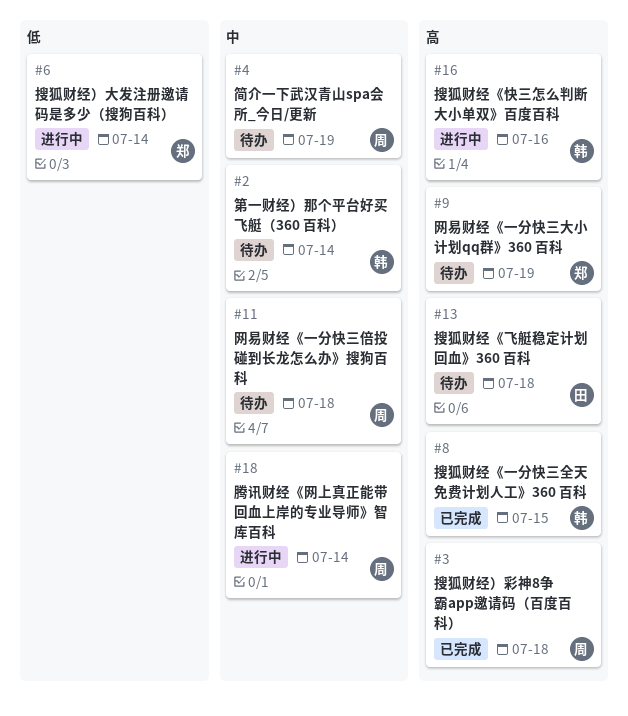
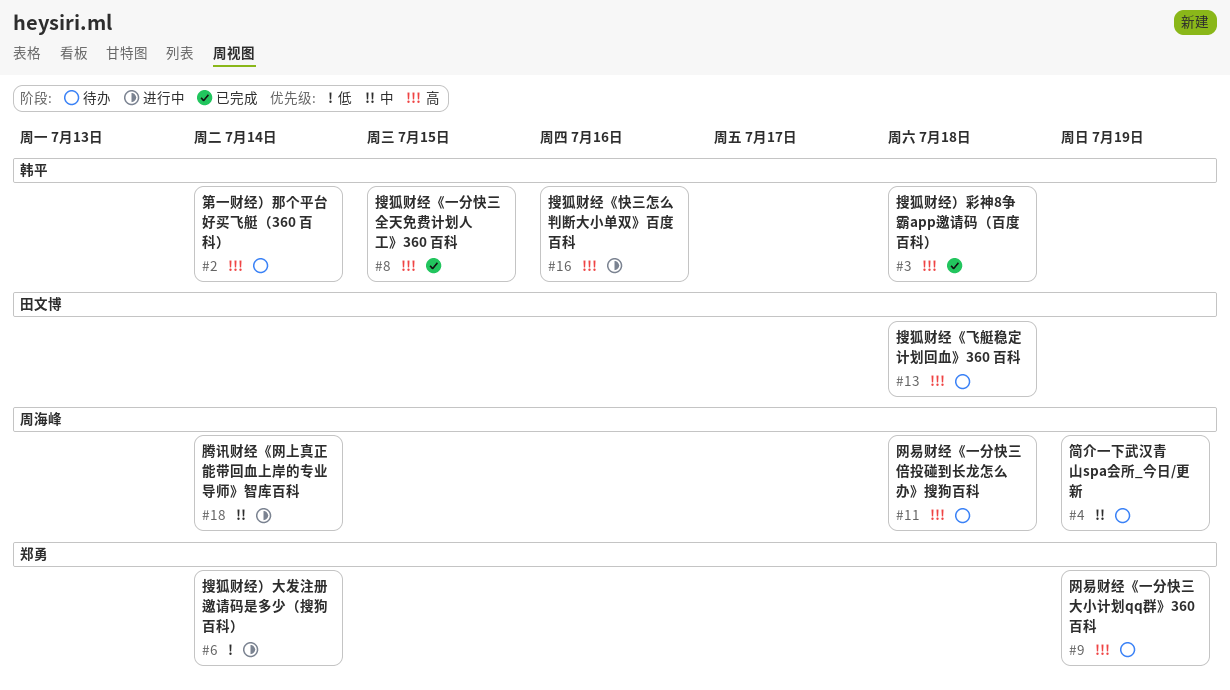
#2, priority: 中 -> 高
#3, owner: 周海峰 -> 韩平
#11, priority: 中 -> 高

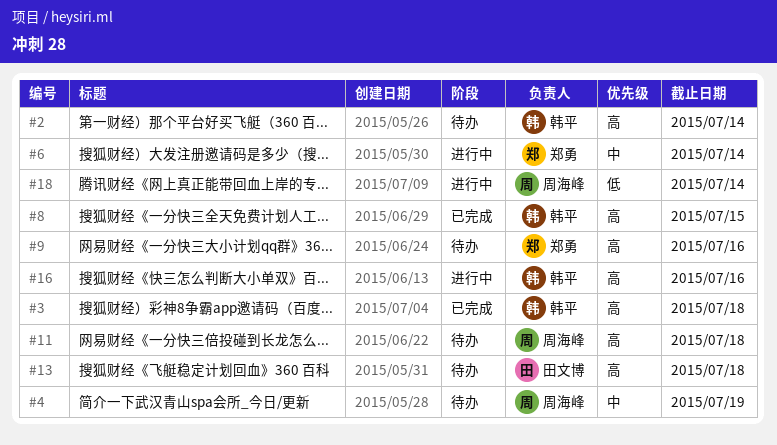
#6, priority: 低 -> 中
#9, due: Jul 19 -> Jul 16
#18, priority: 中 -> 低

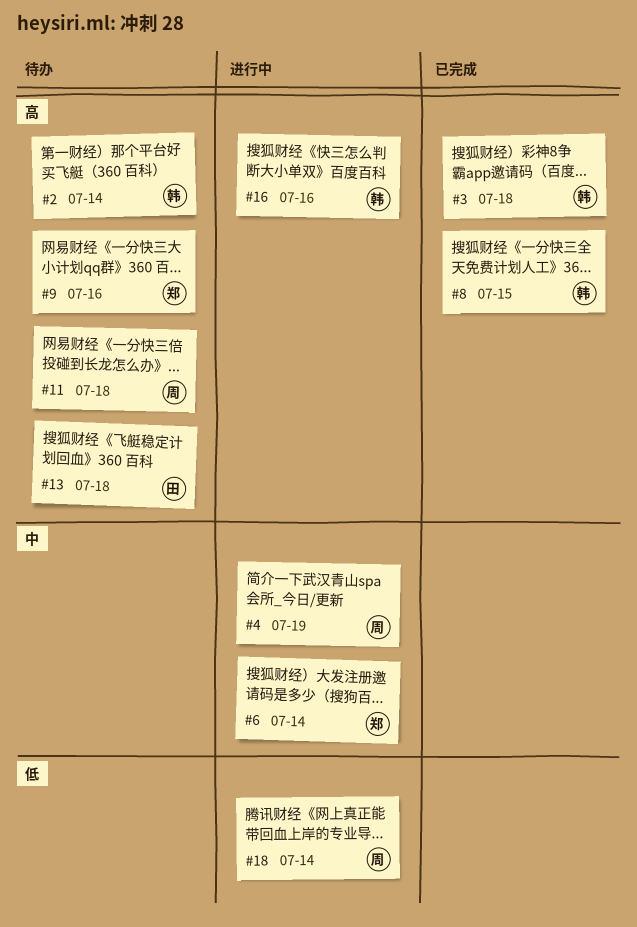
#4, status: 待办 -> 进行中

